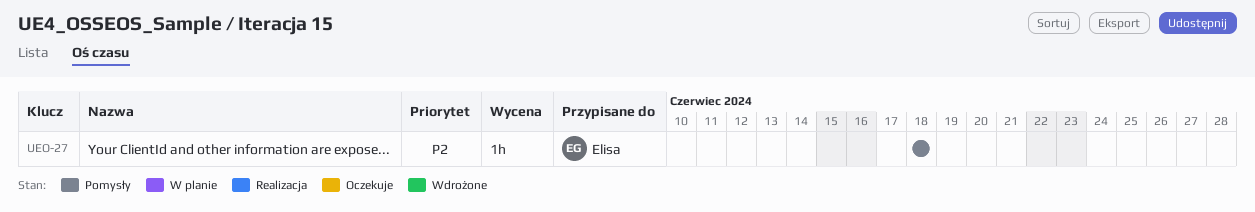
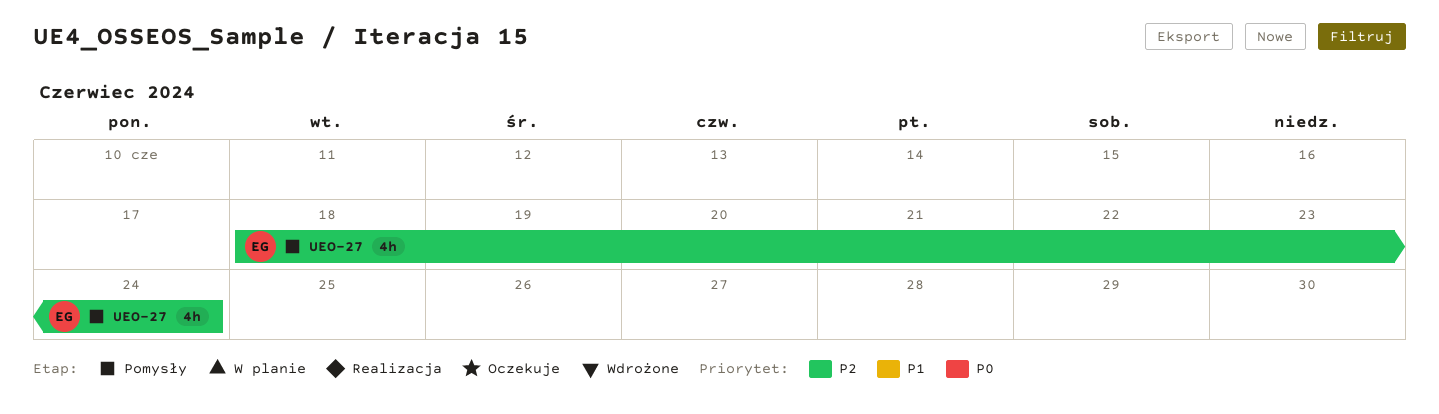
UEO-27, estimate: 1h -> 4h
UEO-27, due: Jun 18 -> Jun 24

